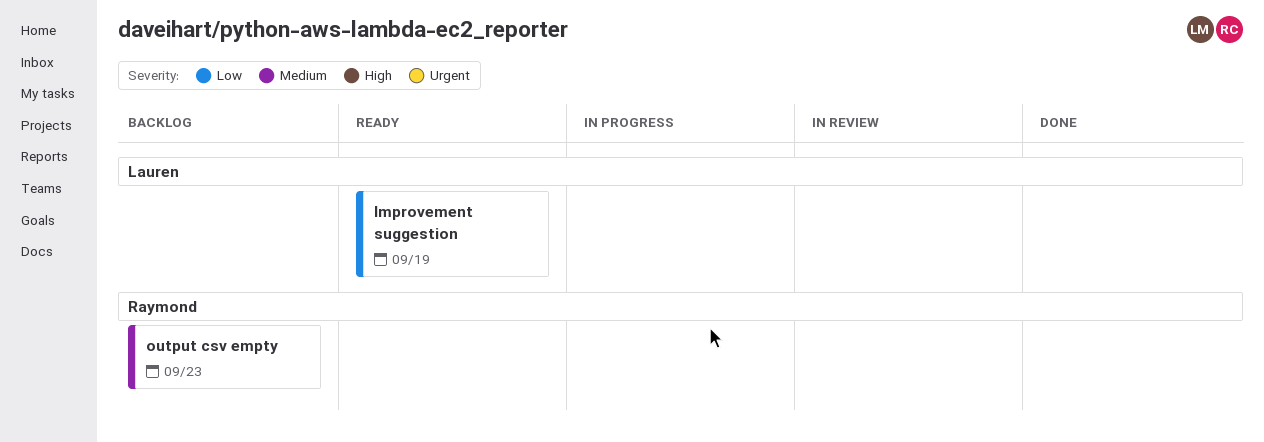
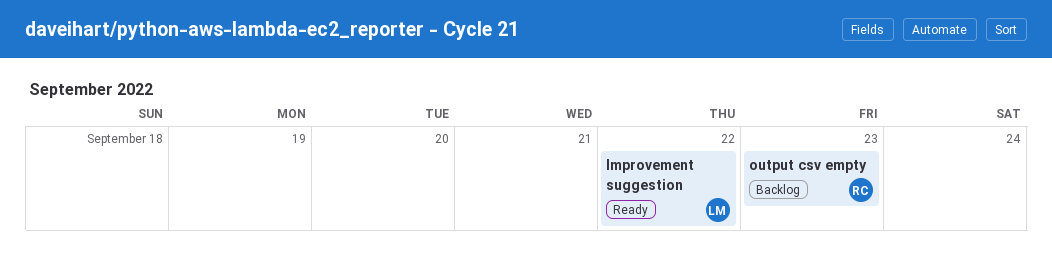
Improvement suggestion, due: Sep 19 -> Sep 22

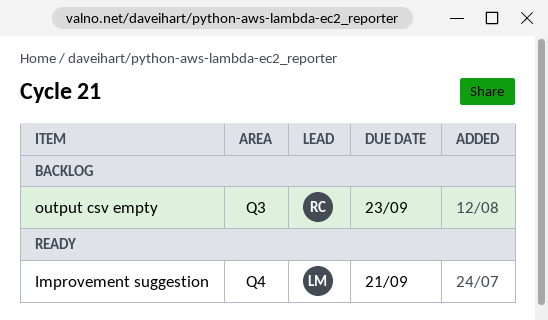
Improvement suggestion, due: Sep 22 -> Sep 21

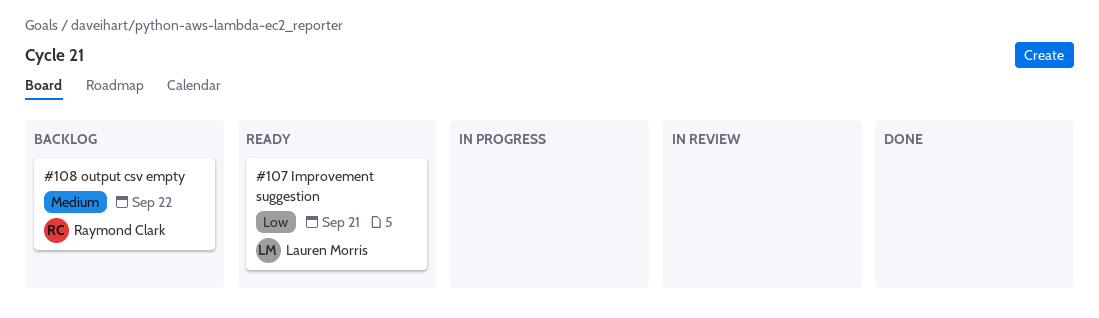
output csv empty, due: Sep 23 -> Sep 22

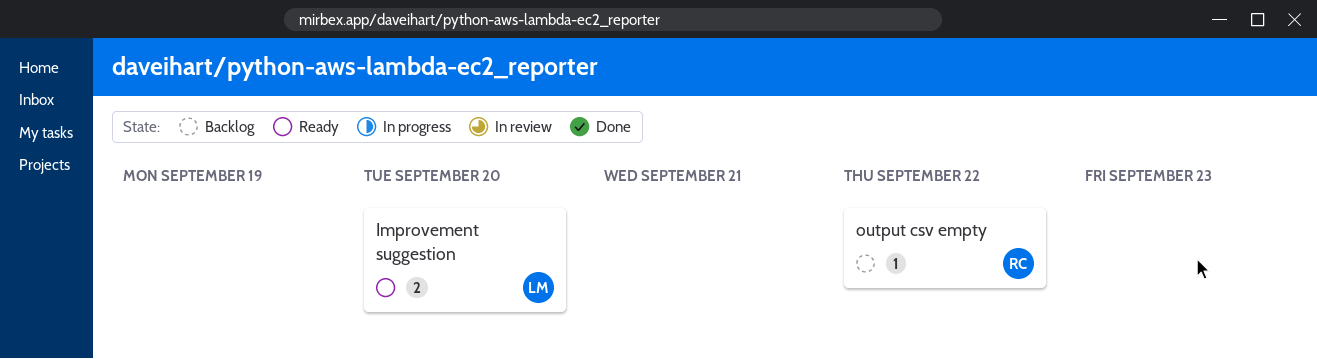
Improvement suggestion, due: Sep 21 -> Sep 20

